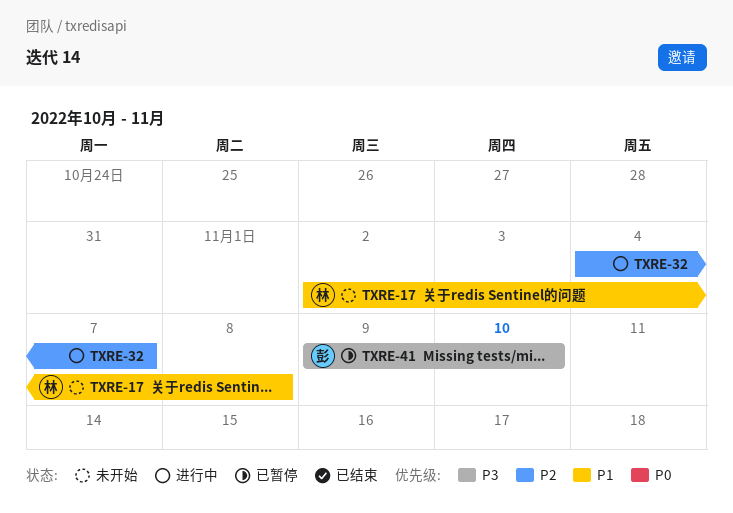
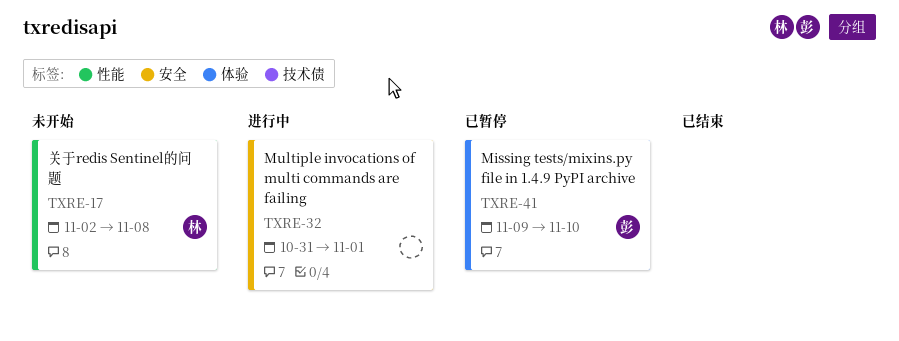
TXRE-32, start: Nov 4 -> Oct 31
TXRE-32, due: Nov 7 -> Nov 1

